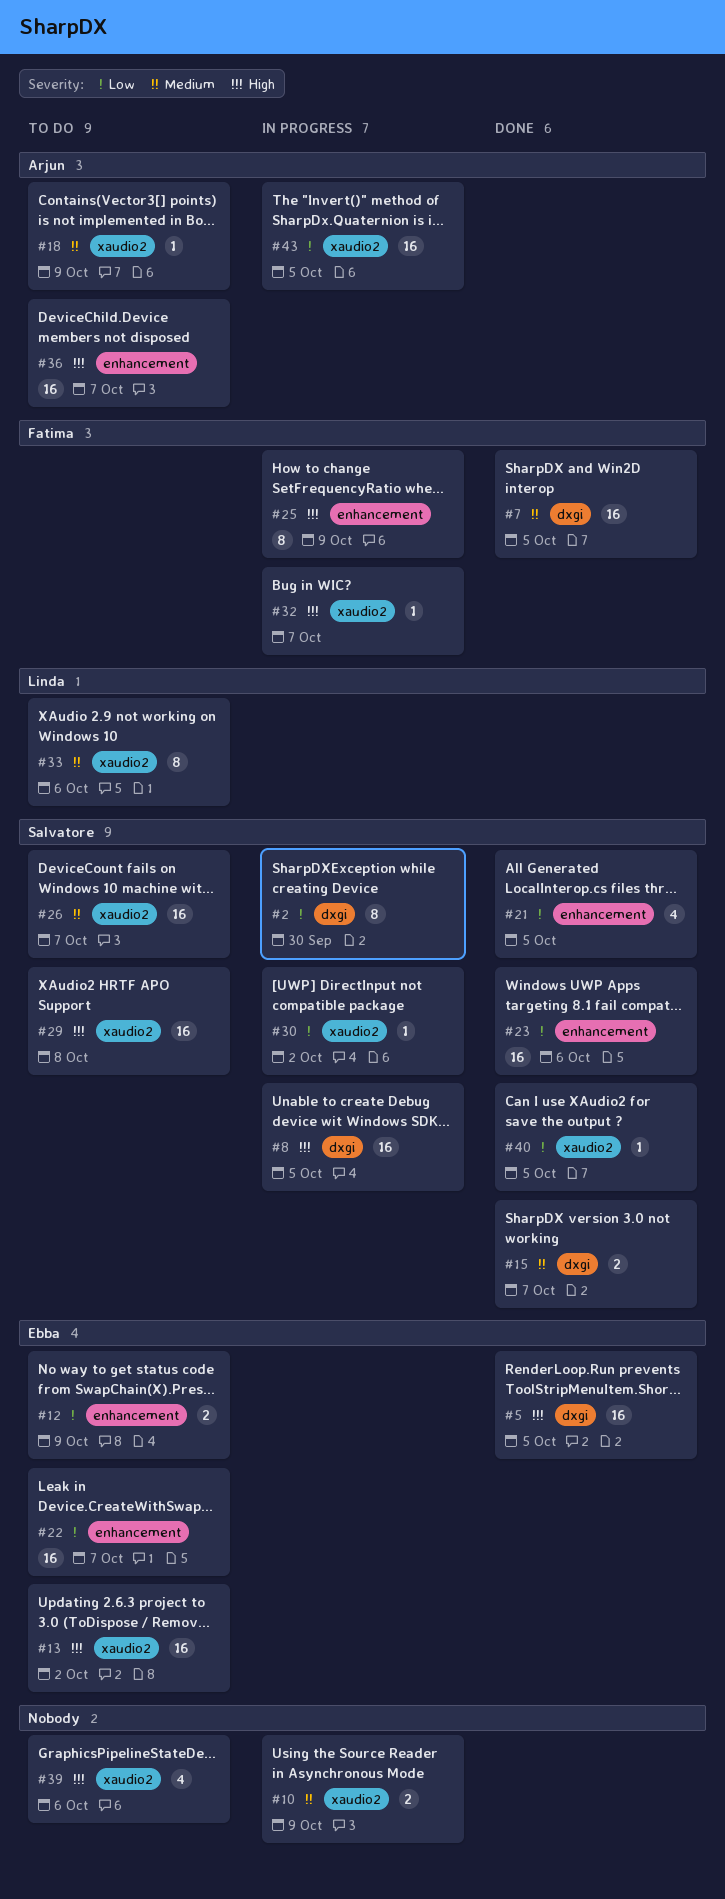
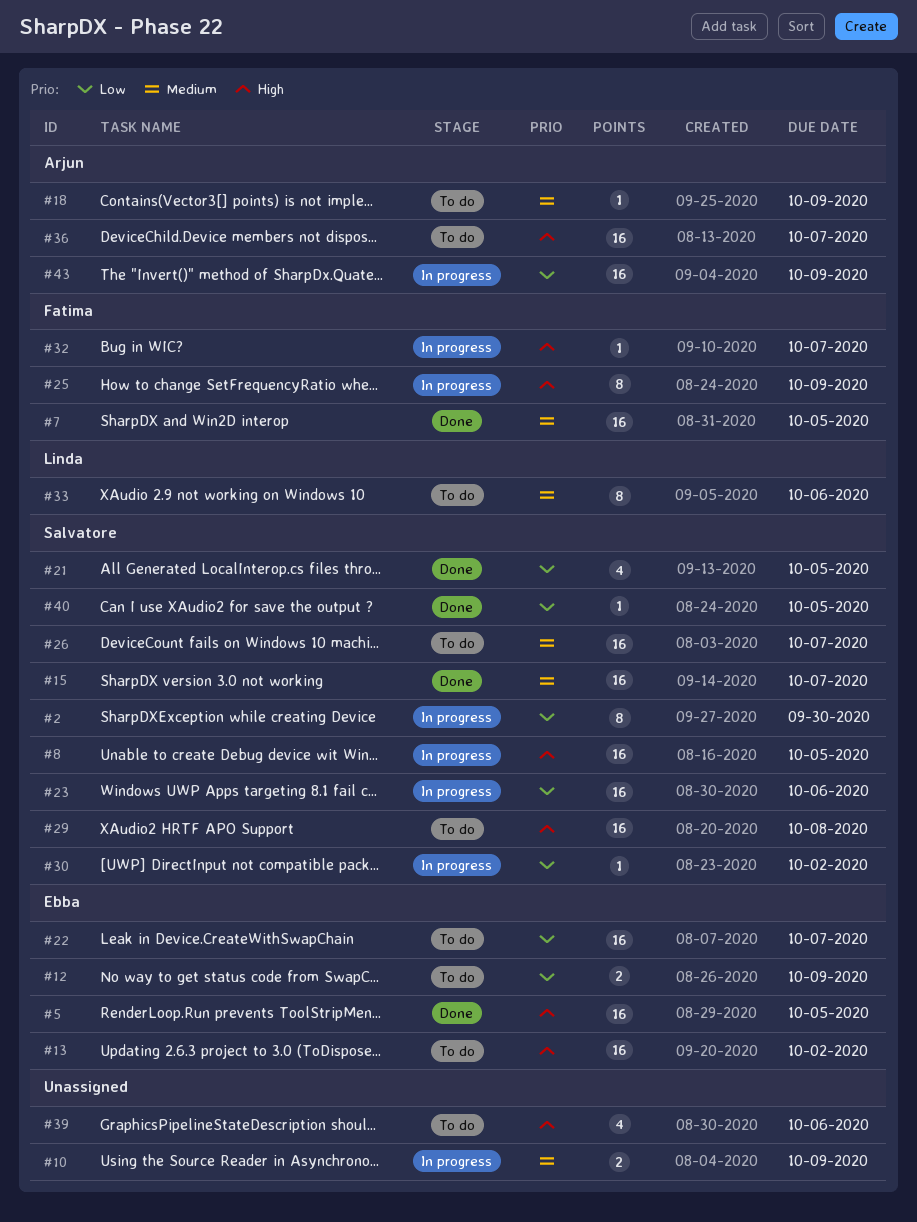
#15, estimate: 2 -> 16
#23, status: Done -> In progress
#43, due: Oct 5 -> Oct 9

